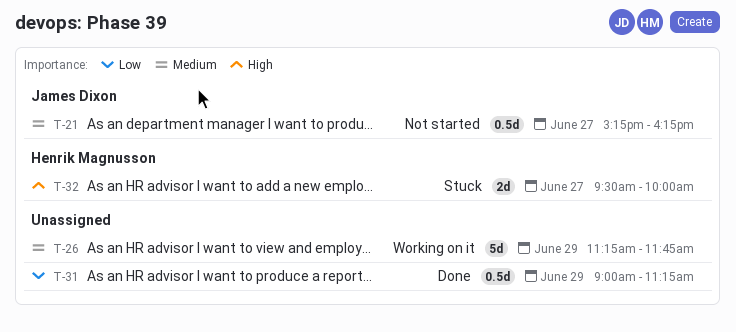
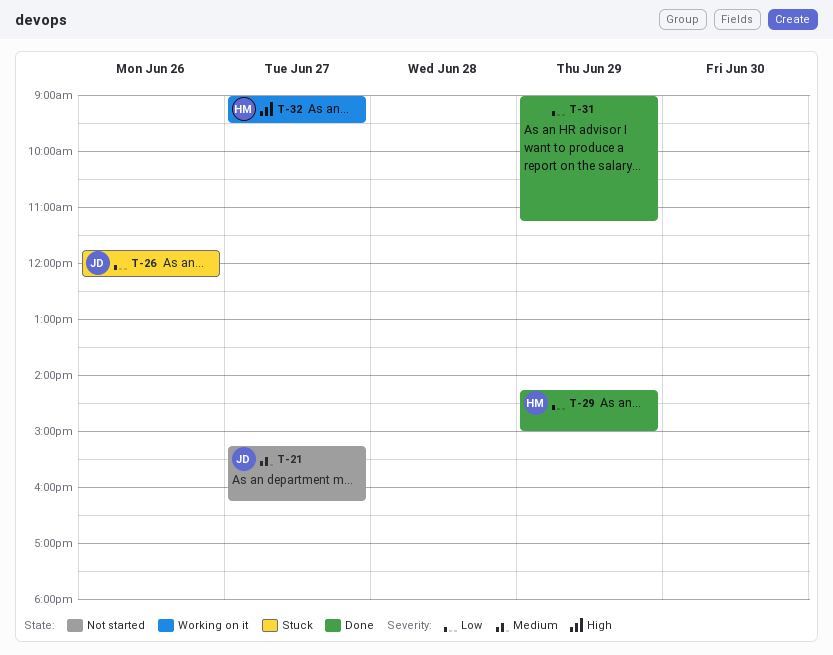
T-26, status: Working on it -> Stuck
T-26, owner: none -> James Dixon
T-26, priority: Medium -> Low
T-26, day: Jun 29 -> Jun 26
T-26, begins: 11:15 -> 11:45
T-26, ends: 11:45 -> 12:15
T-29: none -> present
T-32, status: Stuck -> Working on it
T-32, begins: 09:30 -> 09:00
T-32, ends: 10:00 -> 09:30

